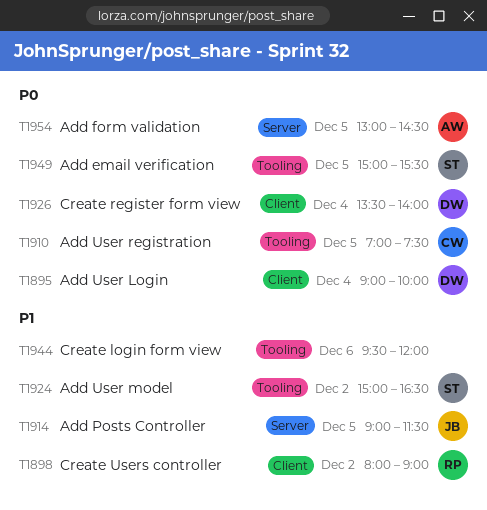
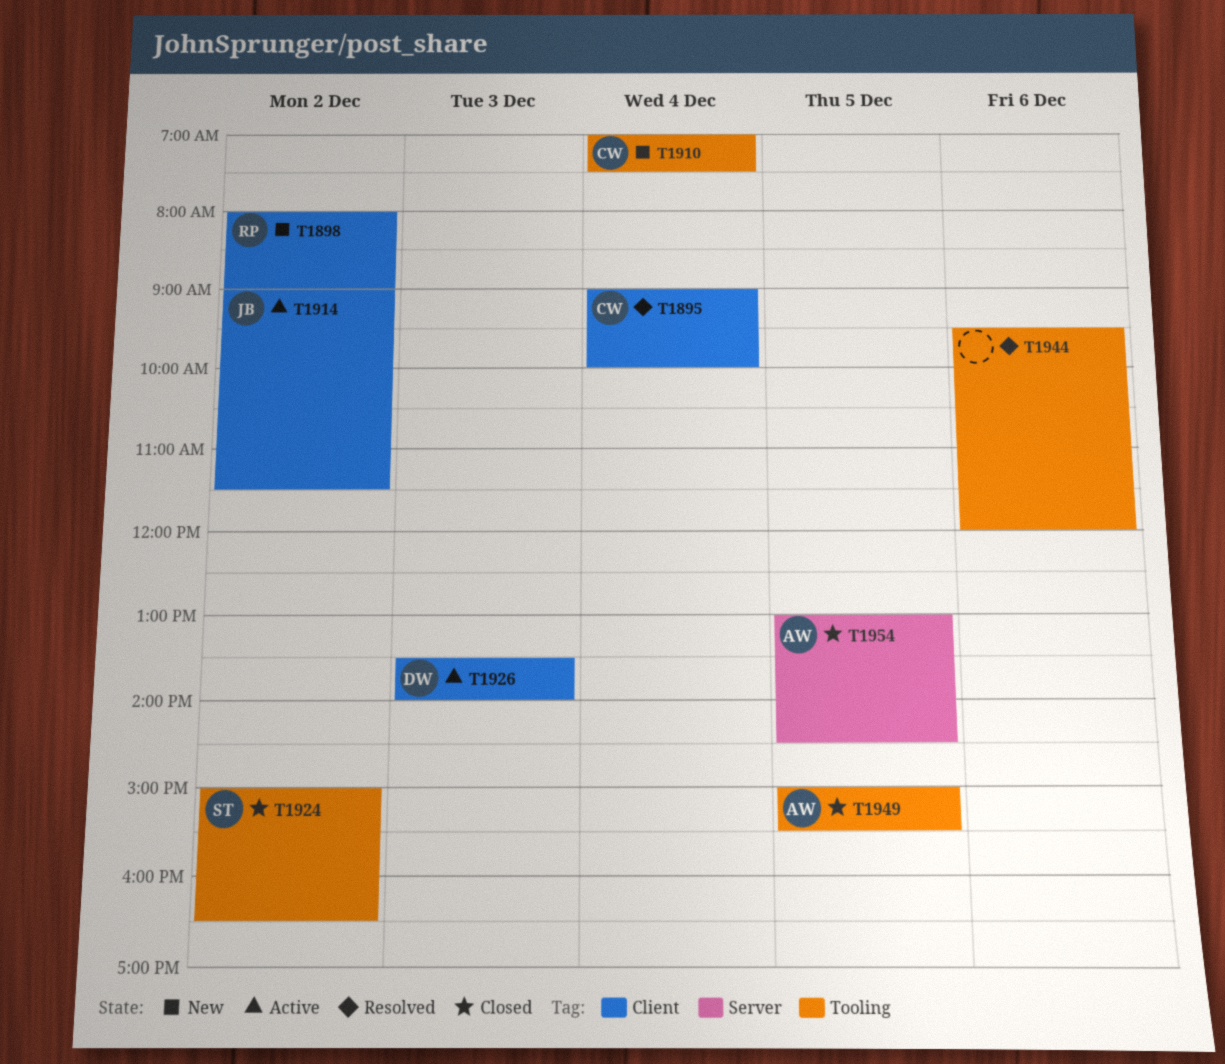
T1895, owner: DW -> CW
T1910, day: Dec 5 -> Dec 4
T1914, label: Server -> Client
T1914, day: Dec 5 -> Dec 2
T1926, day: Dec 4 -> Dec 3
T1949, owner: ST -> AW

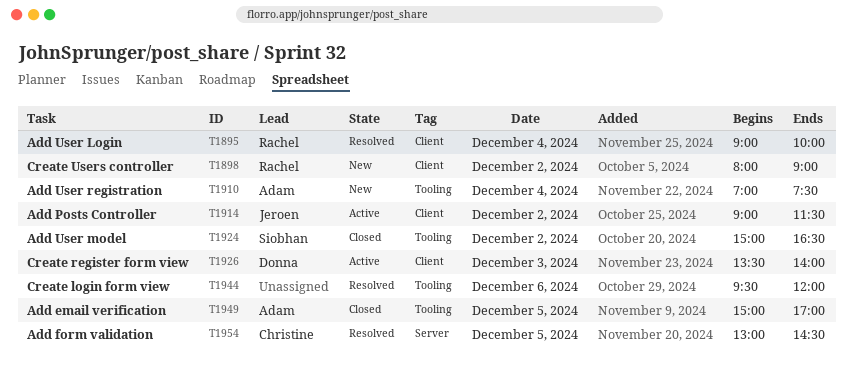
T1895, owner: Christine -> Rachel
T1910, owner: Christine -> Adam
T1949, ends: 15:30 -> 17:00
T1954, status: Closed -> Resolved
T1954, owner: Adam -> Christine

